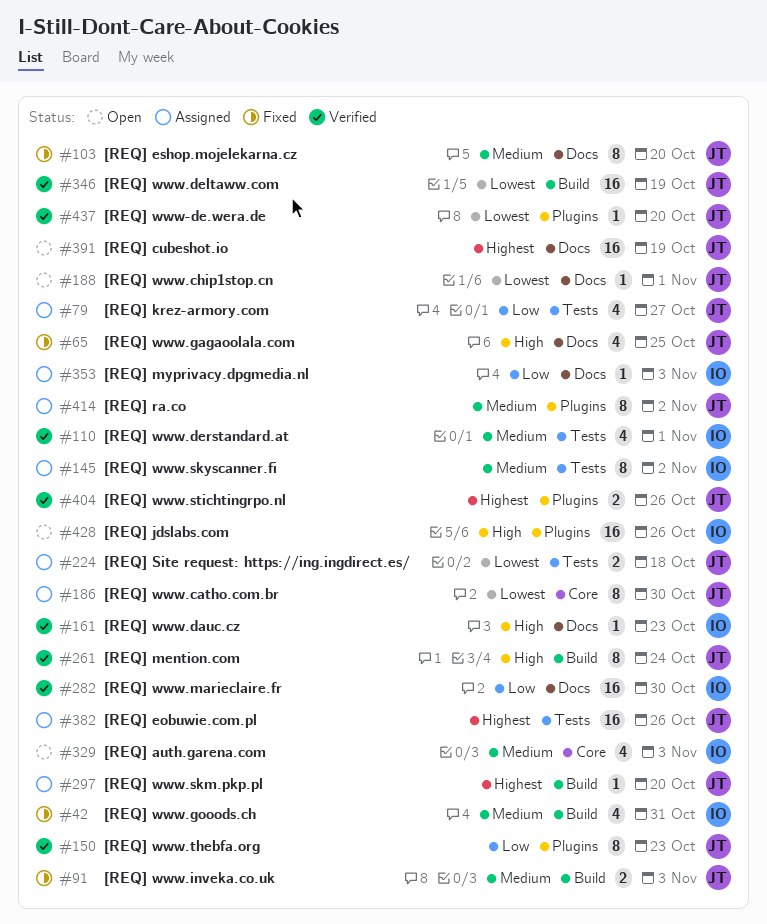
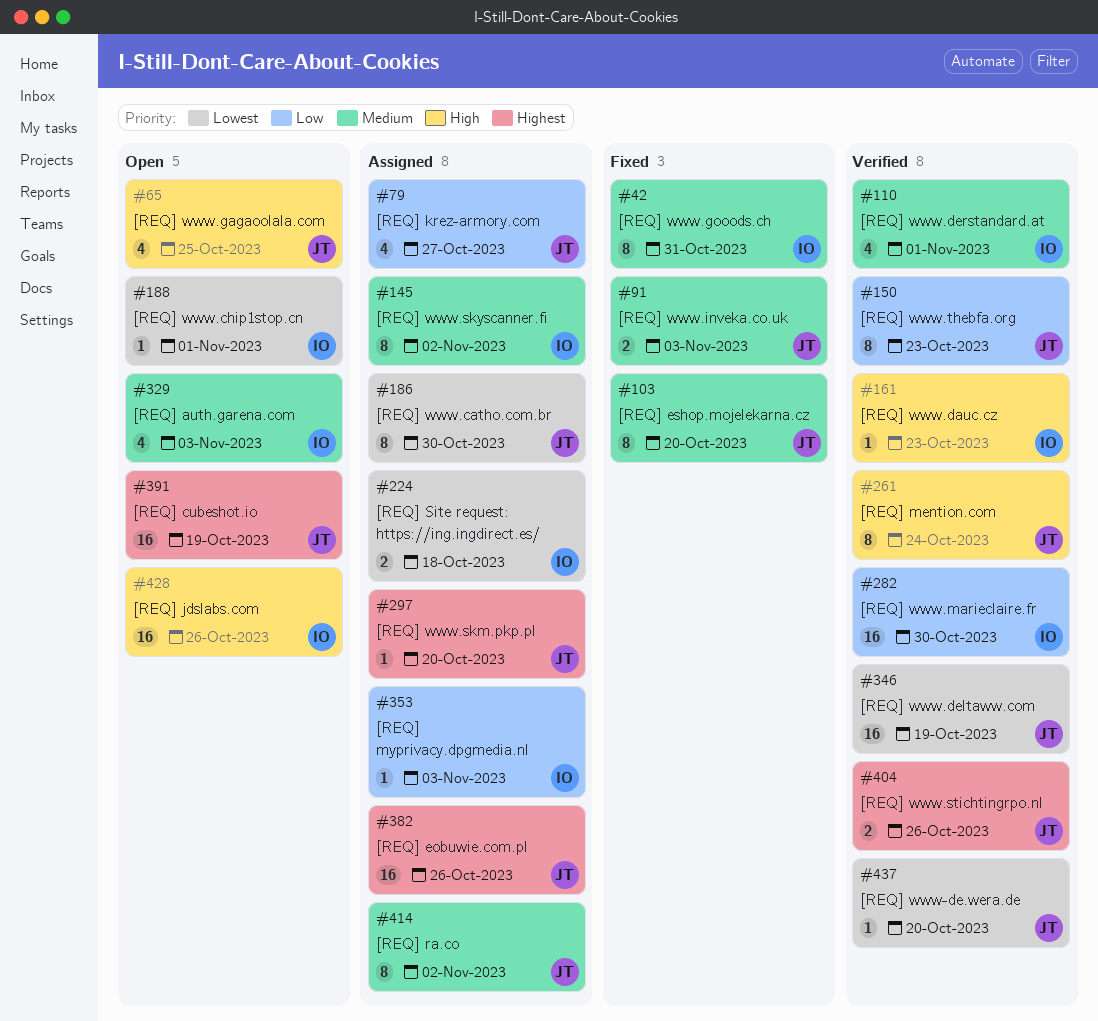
#42, estimate: 4 -> 8
#65, status: Fixed -> Open
#188, owner: JT -> IO
#224, owner: JT -> IO

